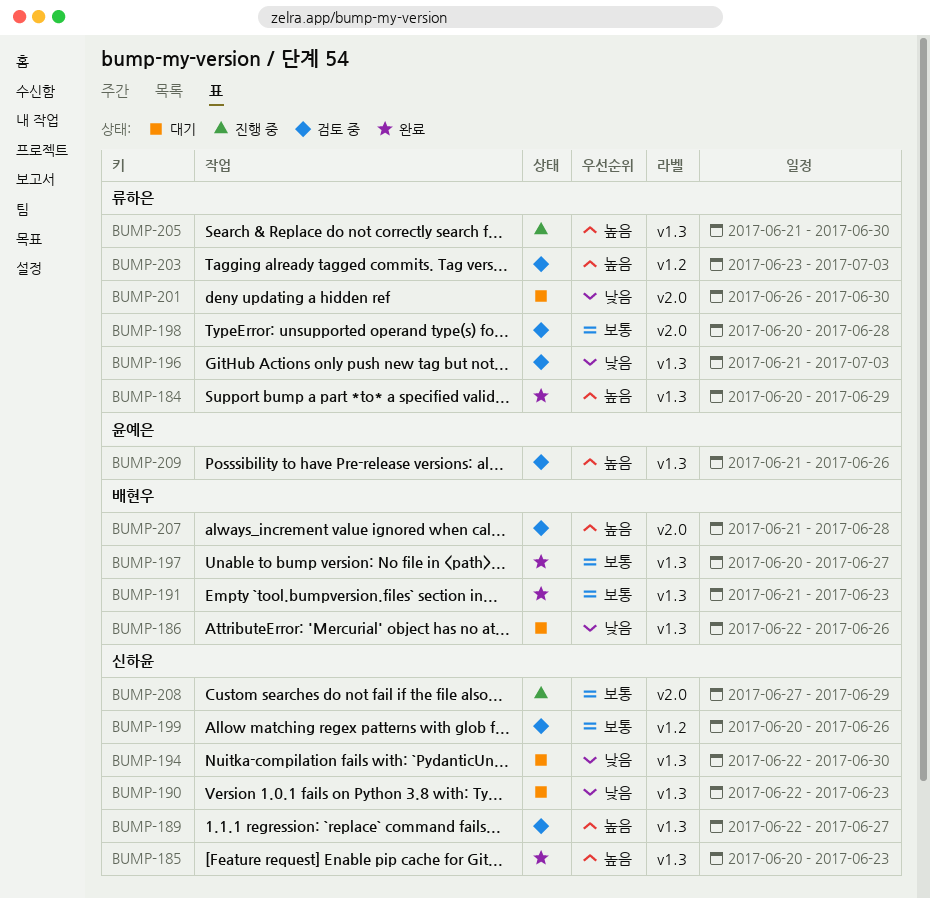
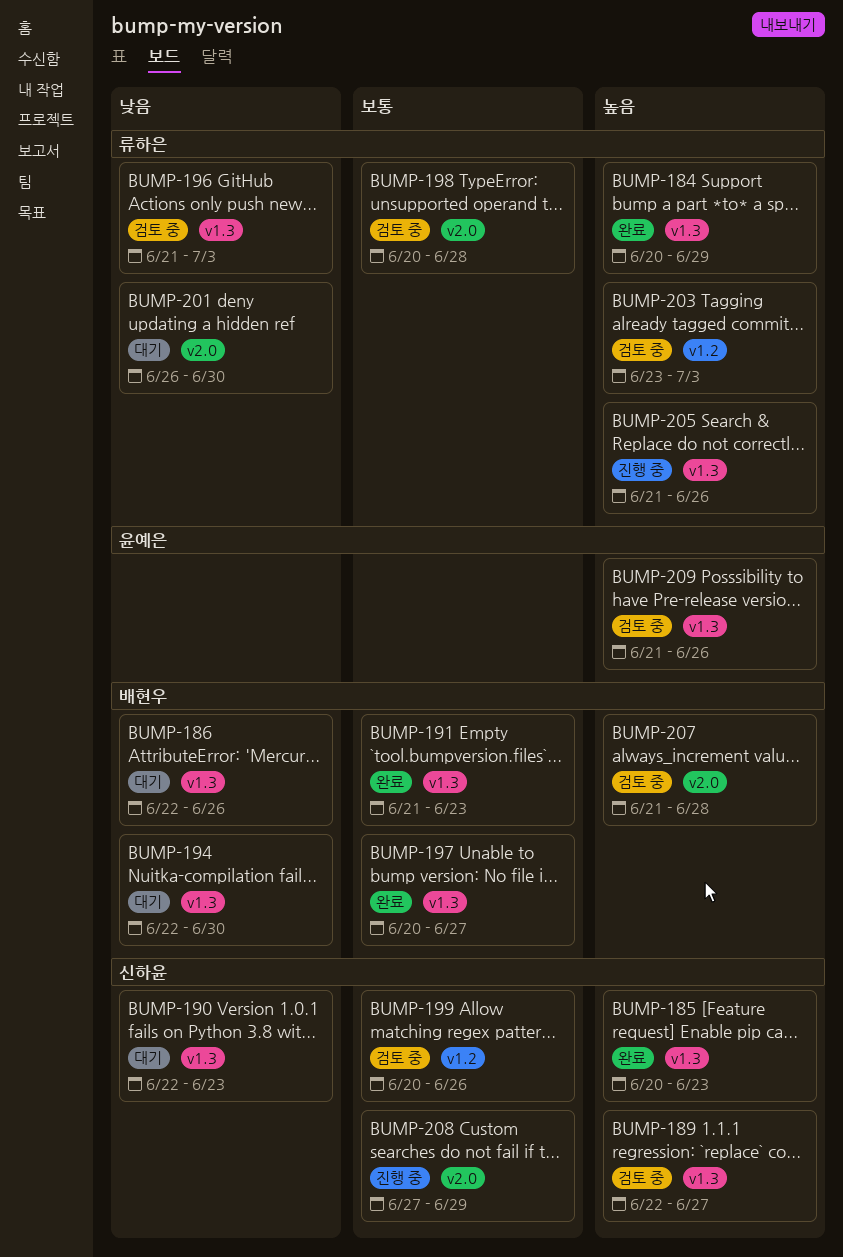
BUMP-194, owner: 신하윤 -> 배현우
BUMP-205, due: Jun 30 -> Jun 26

